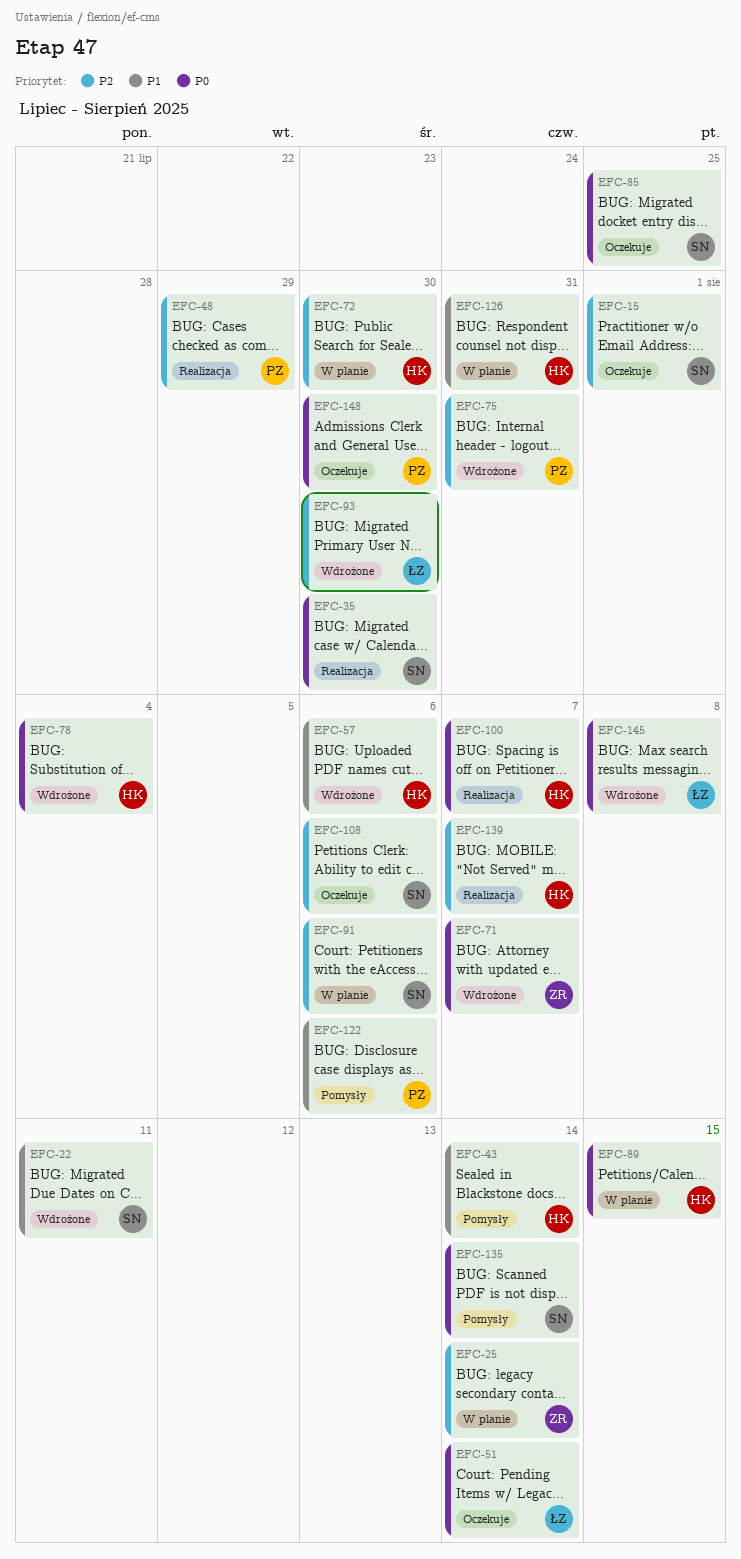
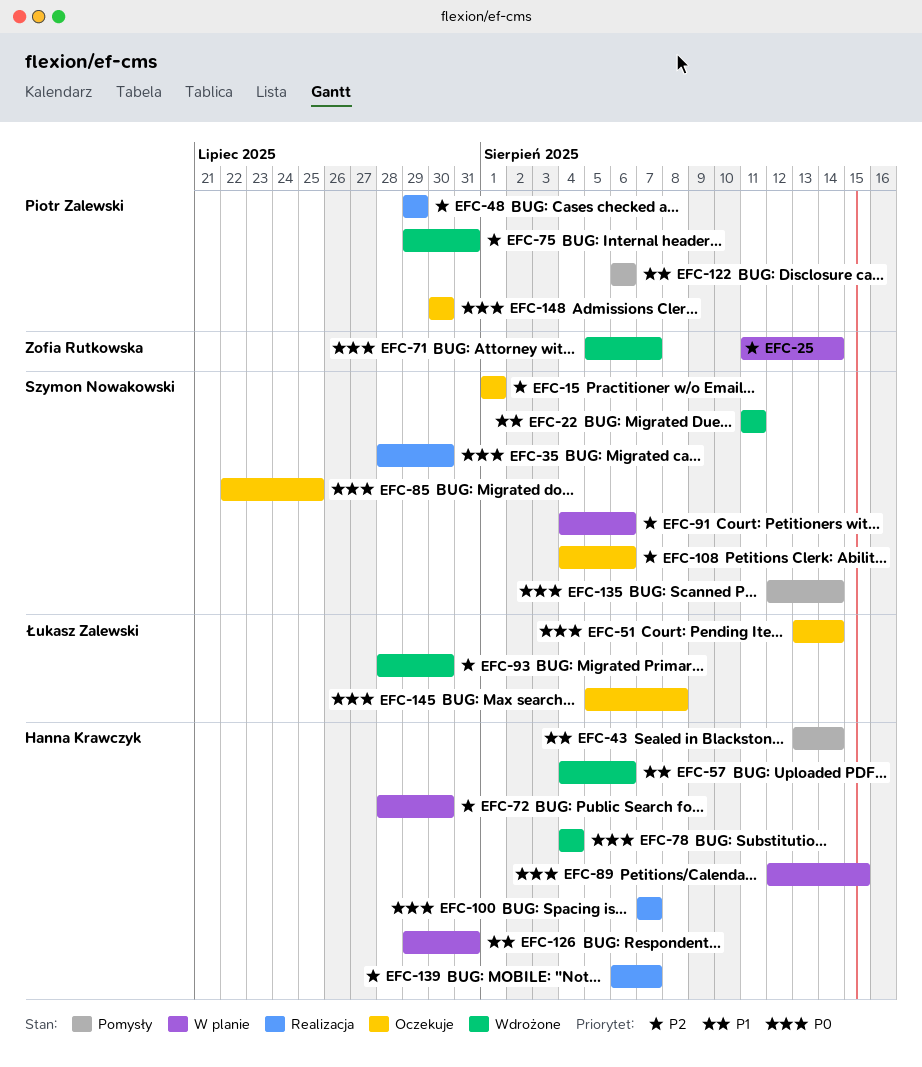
EFC-145, status: Wdrożone -> Oczekuje

